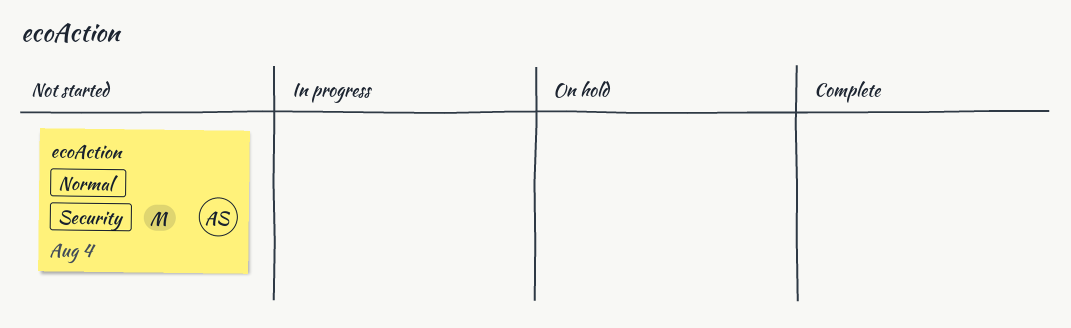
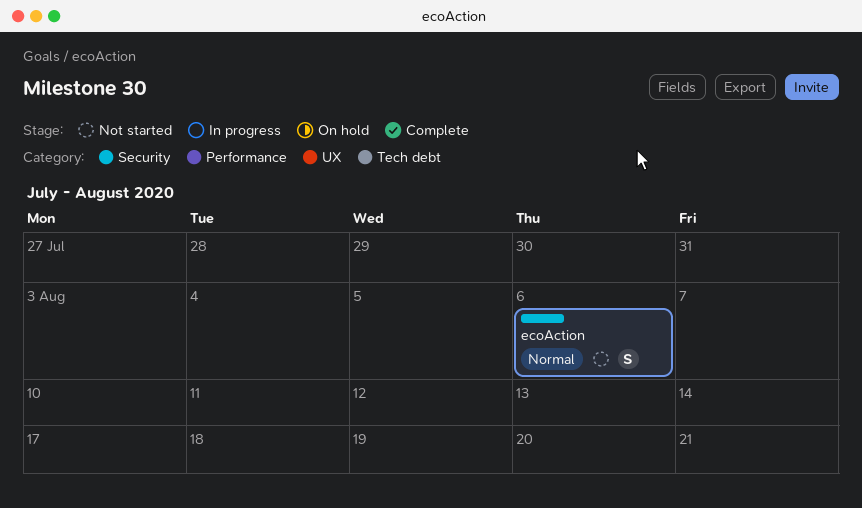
ecoAction, estimate: M -> S
ecoAction, due: Aug 4 -> Aug 6

